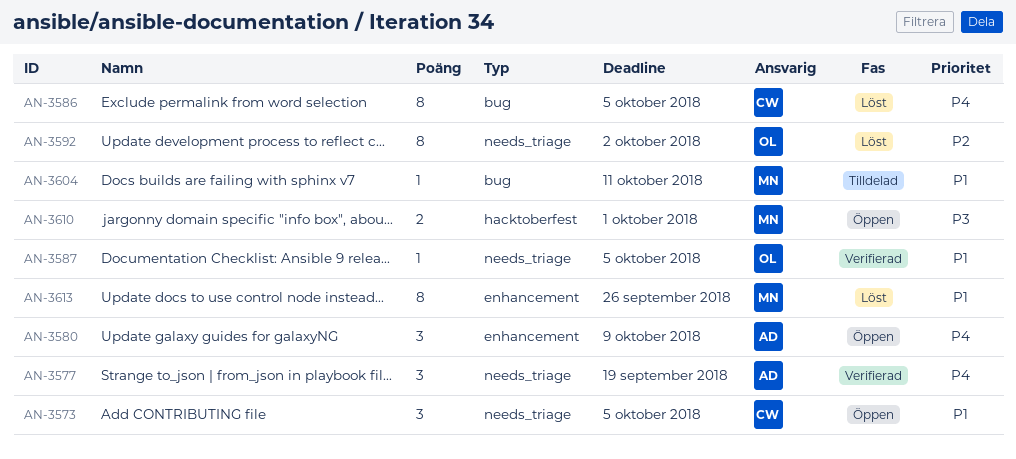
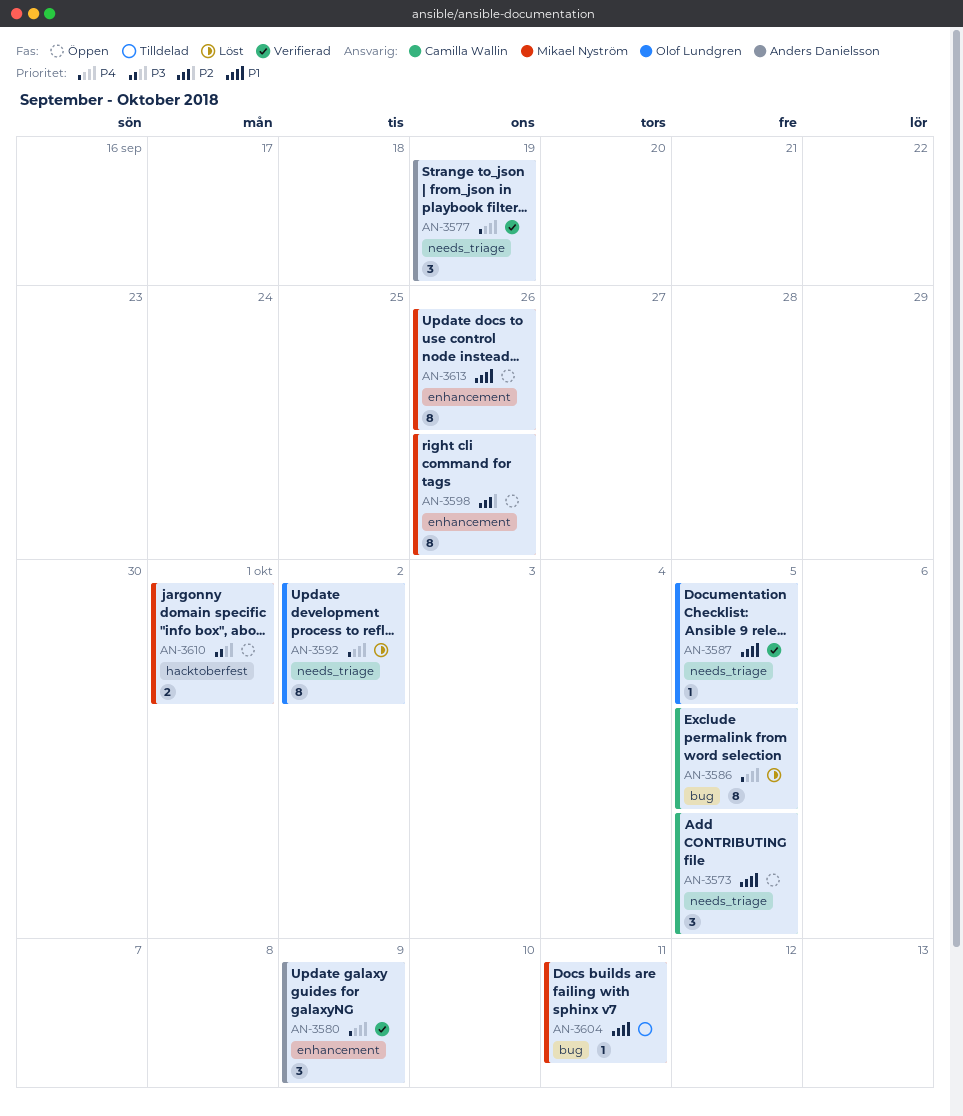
AN-3580, status: Öppen -> Verifierad
AN-3592, priority: P2 -> P4
AN-3598: none -> present
AN-3613, status: Löst -> Öppen

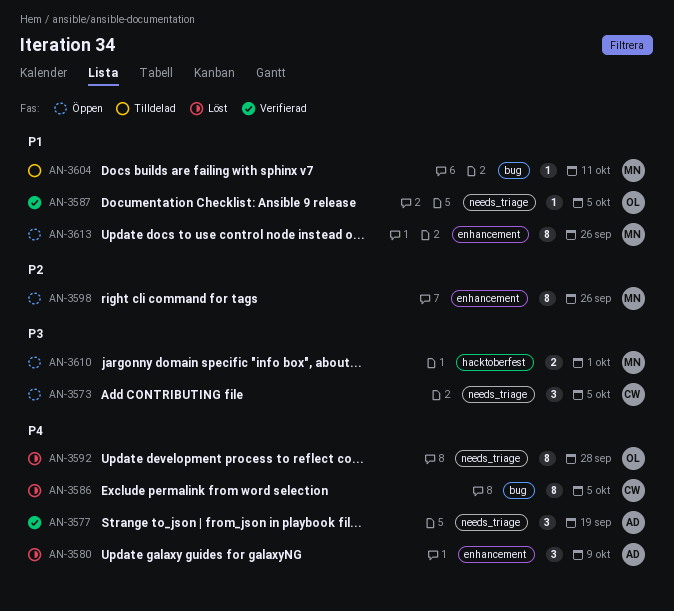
AN-3573, priority: P1 -> P3
AN-3580, status: Verifierad -> Löst
AN-3592, due: Oct 2 -> Sep 28

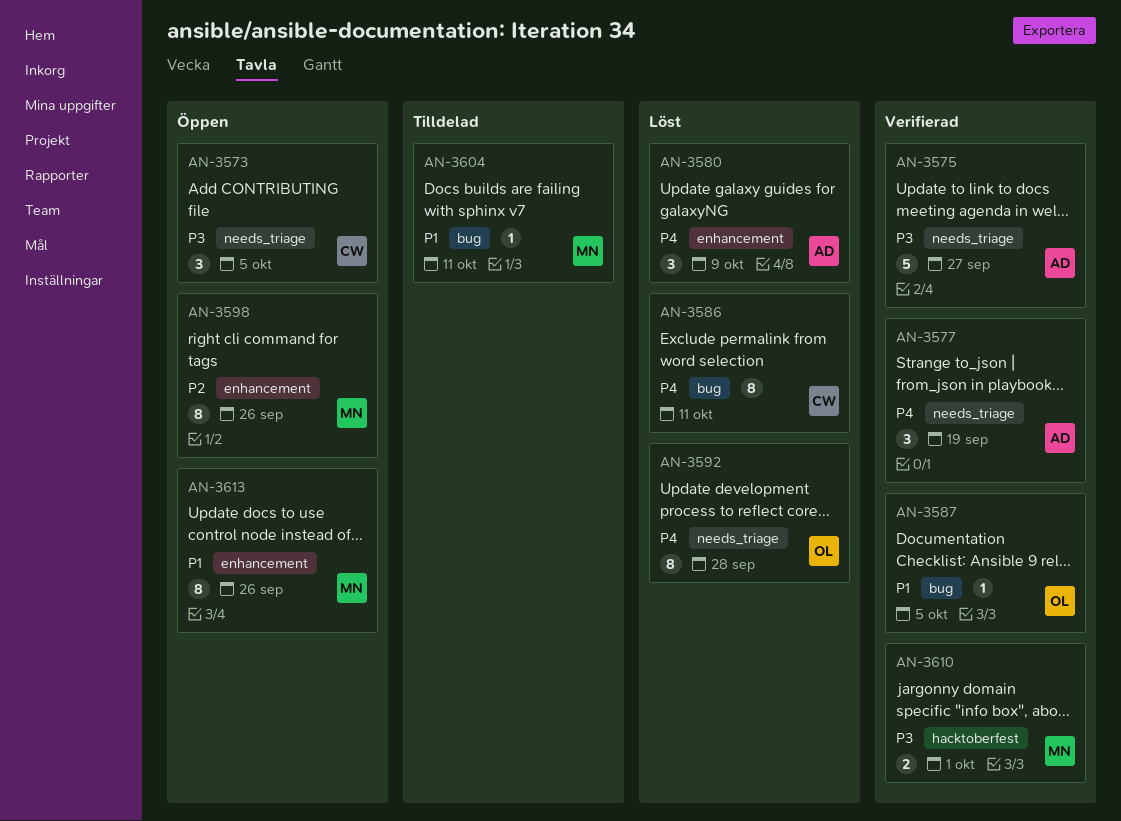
AN-3575: none -> present
AN-3586, due: Oct 5 -> Oct 11
AN-3587, label: needs_triage -> bug
AN-3610, status: Öppen -> Verifierad

